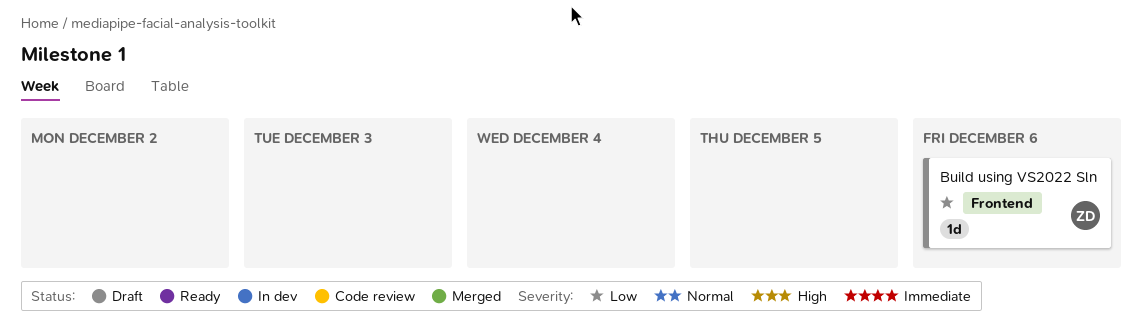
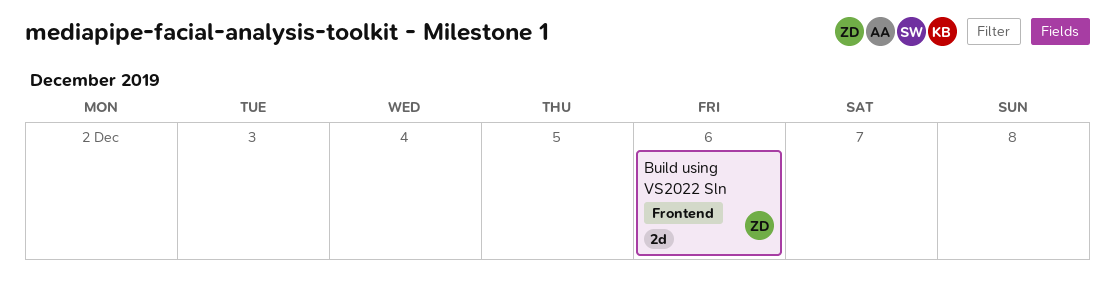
Build using VS2022 Sln, estimate: 1d -> 2d

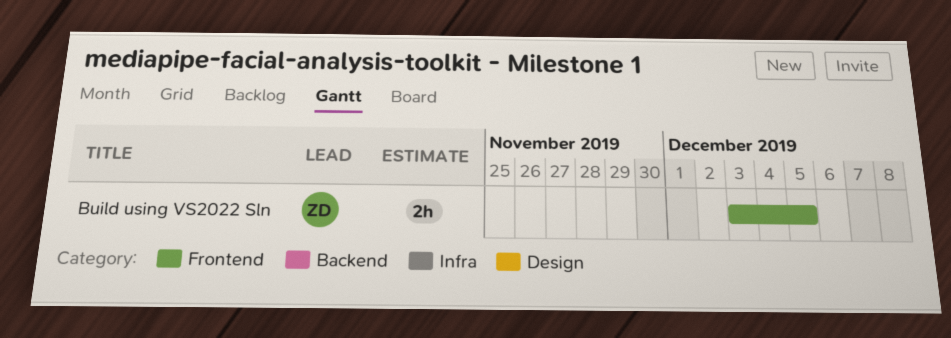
Build using VS2022 Sln, estimate: 2d -> 2h
Build using VS2022 Sln, due: Dec 6 -> Dec 5

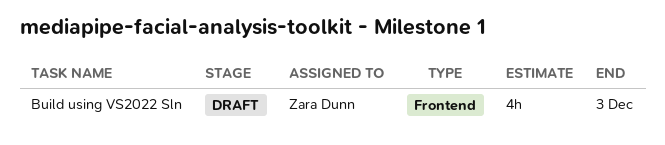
Build using VS2022 Sln, estimate: 2h -> 4h
Build using VS2022 Sln, due: Dec 5 -> Dec 3

